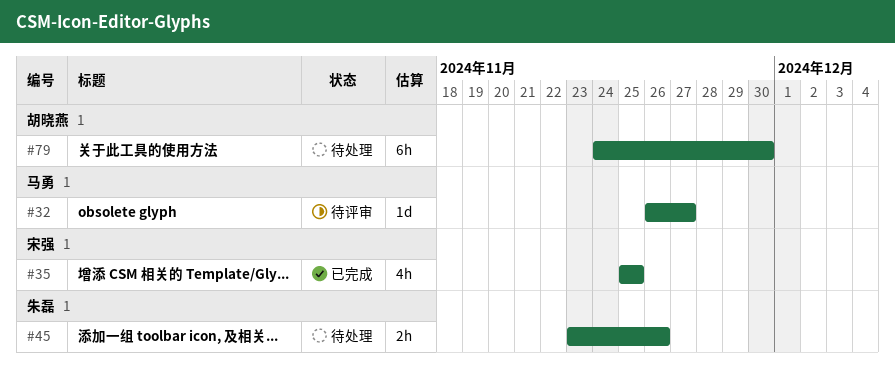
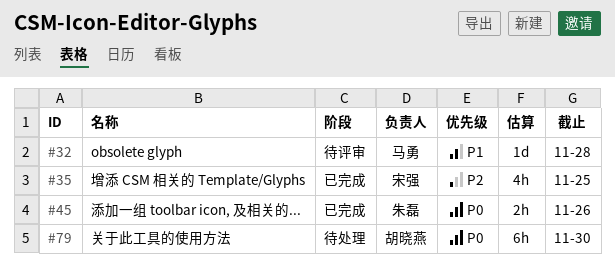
#32, due: Nov 27 -> Nov 28
#45, status: 待处理 -> 已完成

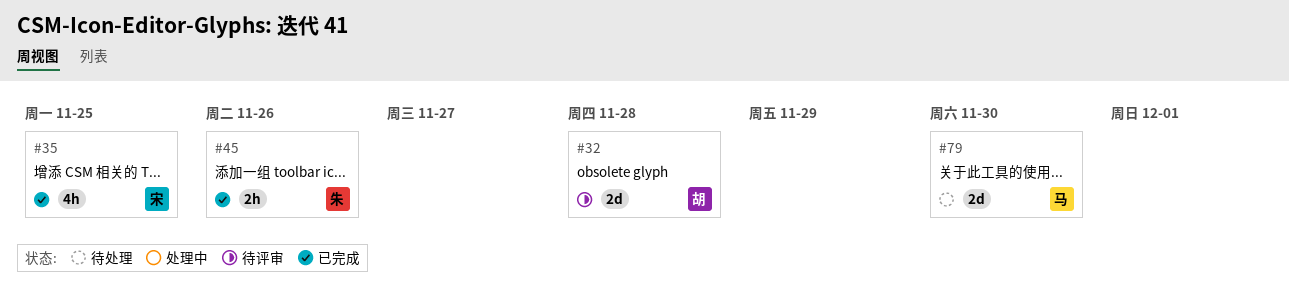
#32, owner: 马勇 -> 胡晓燕
#32, estimate: 1d -> 2d
#79, owner: 胡晓燕 -> 马勇
#79, estimate: 6h -> 2d

